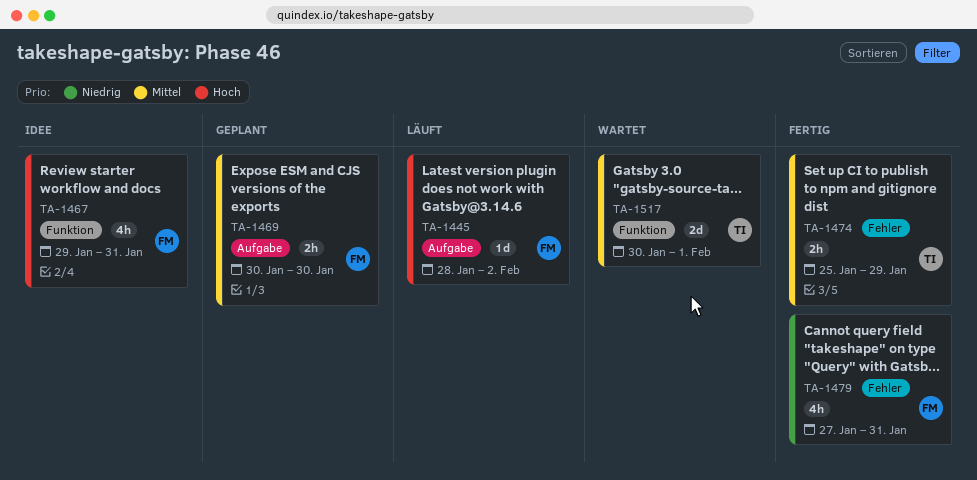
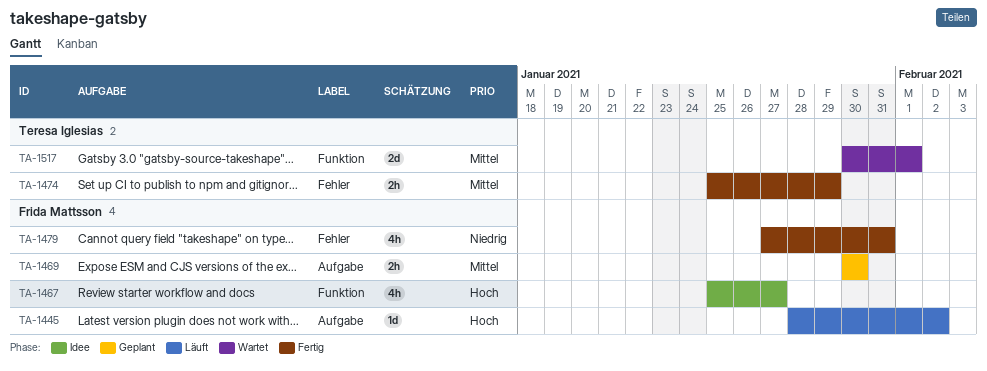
TA-1467, start: Jan 29 -> Jan 25
TA-1467, due: Jan 31 -> Jan 27

